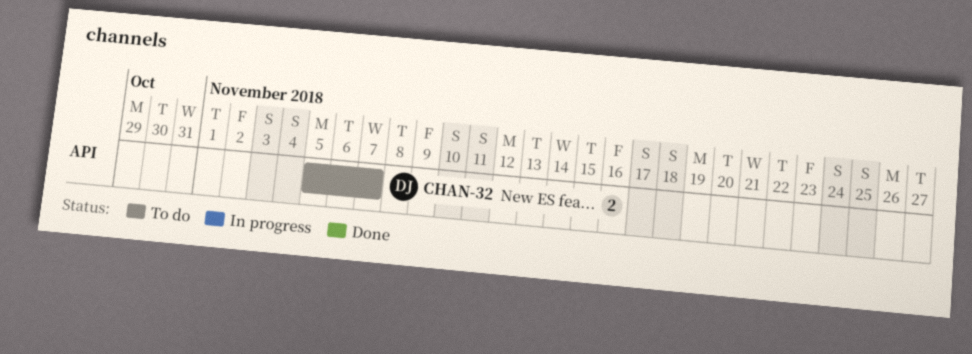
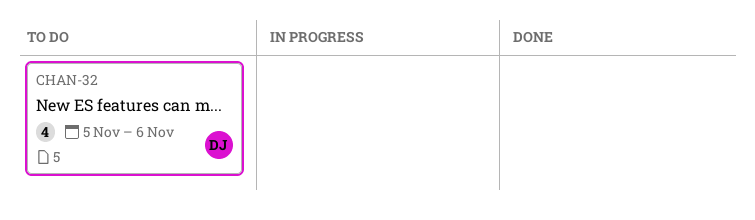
CHAN-32, estimate: 2 -> 4
CHAN-32, due: Nov 7 -> Nov 6

